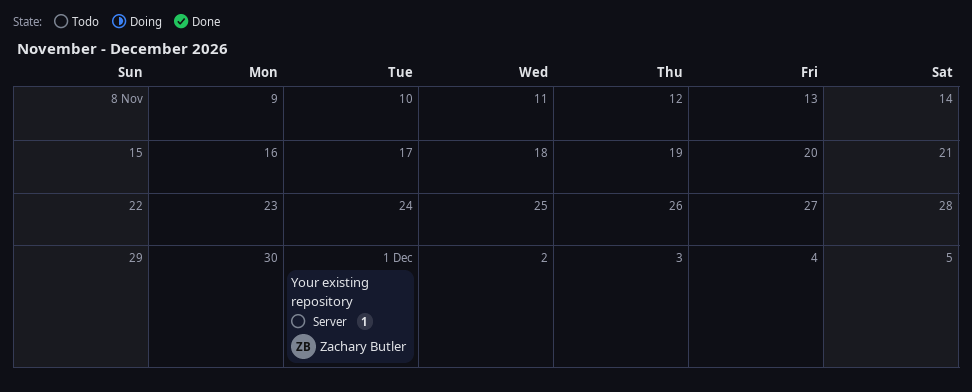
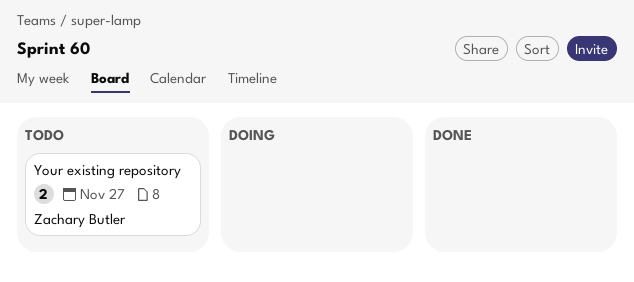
Your existing repository, estimate: 1 -> 2
Your existing repository, due: Dec 1 -> Nov 27

